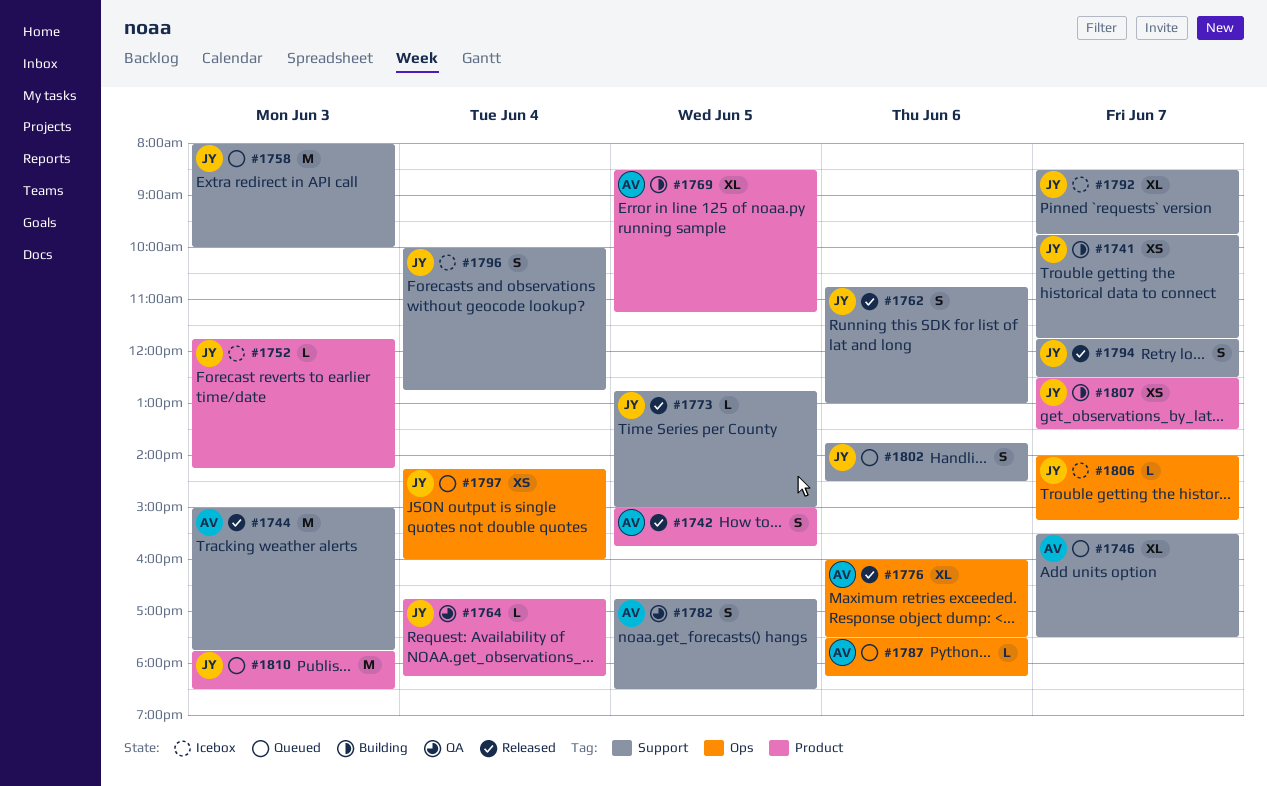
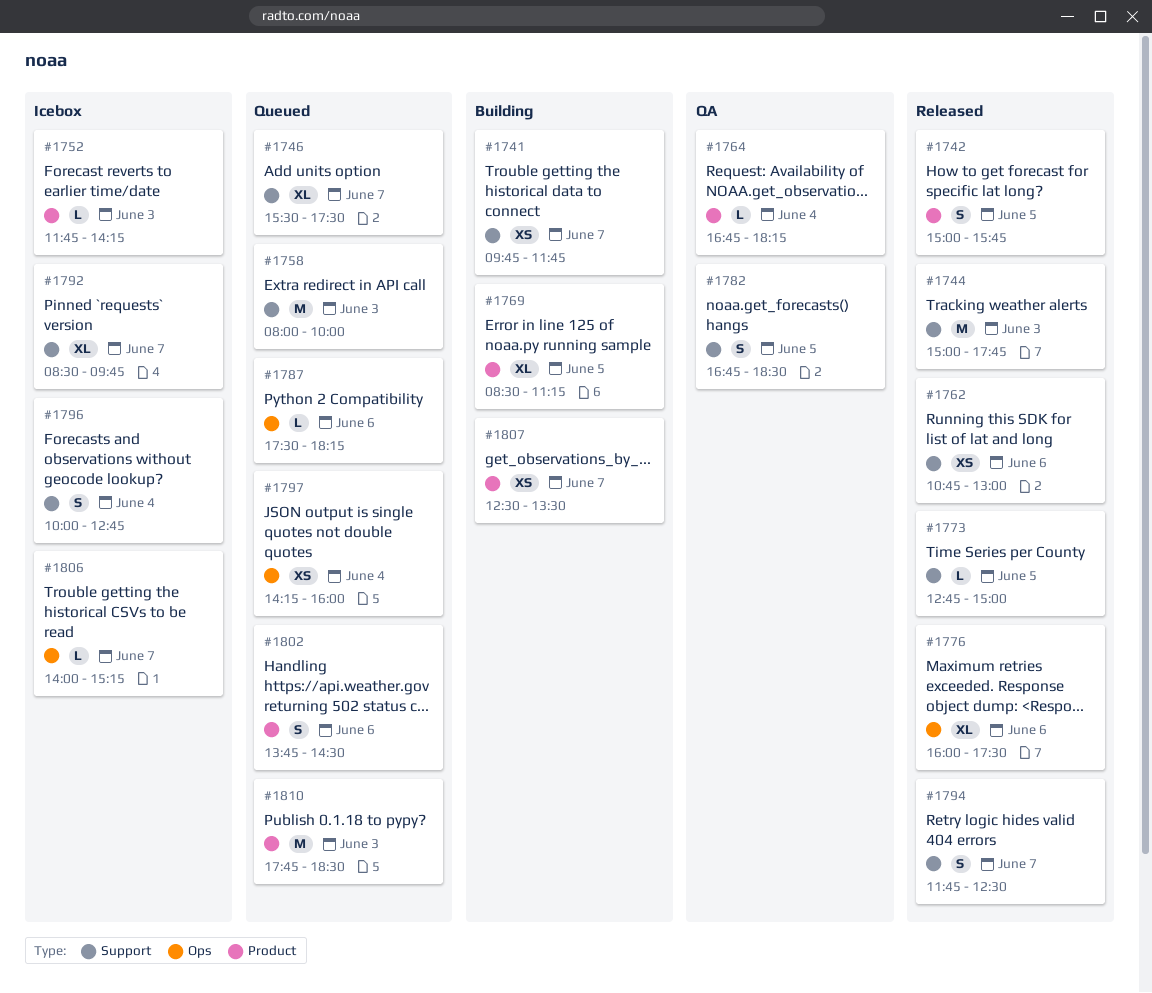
#1762, estimate: S -> XS
#1802, label: Support -> Product

